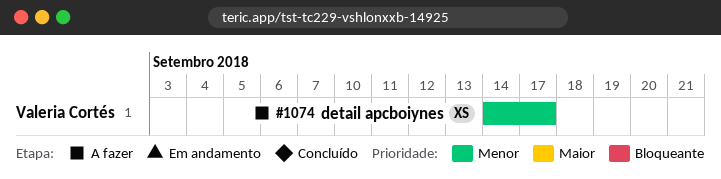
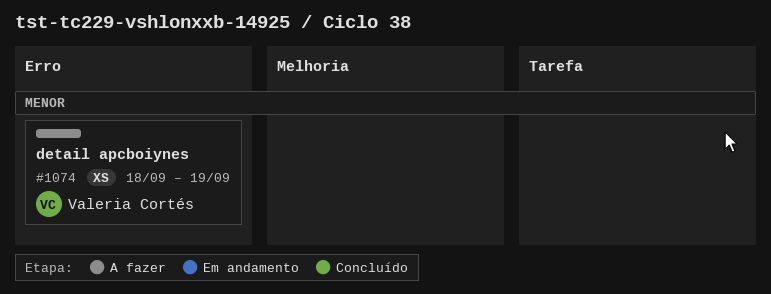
#1074, start: Sep 14 -> Sep 18
#1074, due: Sep 17 -> Sep 19

